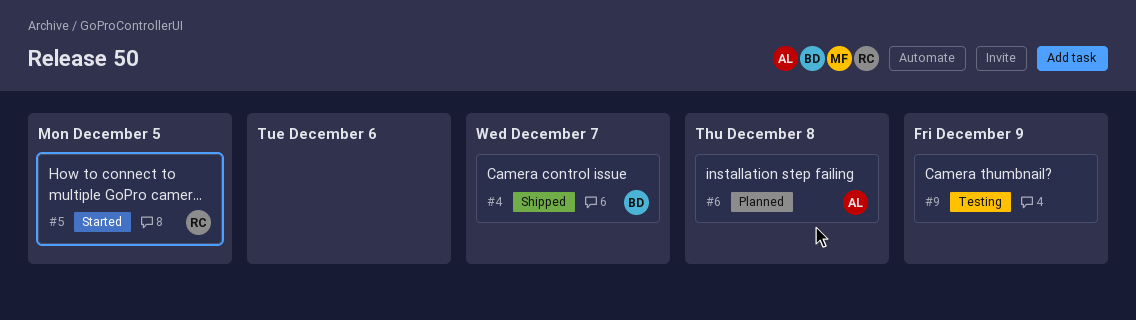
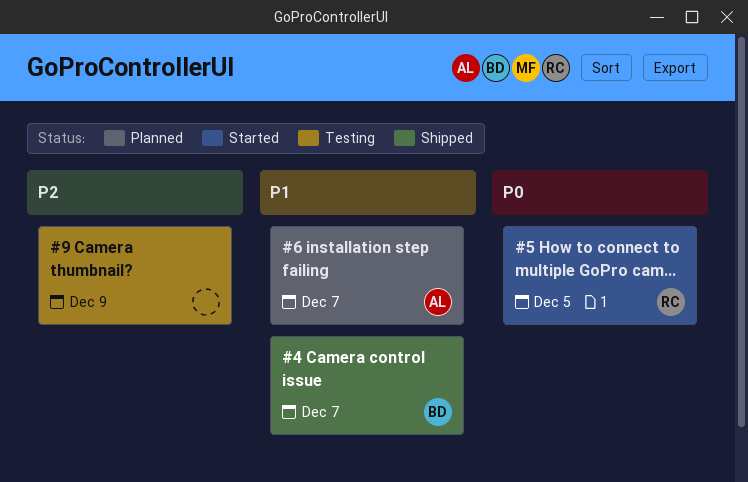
#6, due: Dec 8 -> Dec 7

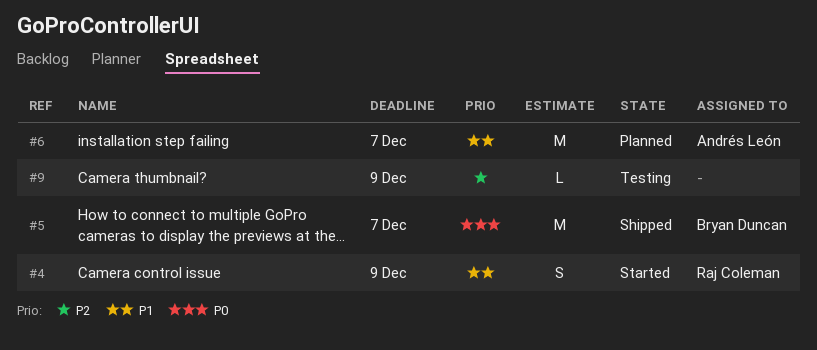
#4, status: Shipped -> Started
#4, owner: Bryan Duncan -> Raj Coleman
#4, due: Dec 7 -> Dec 9
#5, status: Started -> Shipped
#5, owner: Raj Coleman -> Bryan Duncan
#5, due: Dec 5 -> Dec 7

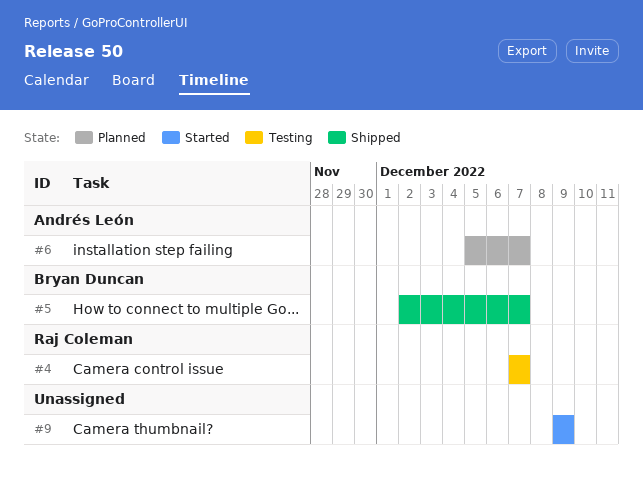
#4, status: Started -> Testing
#4, due: Dec 9 -> Dec 7
#9, status: Testing -> Started

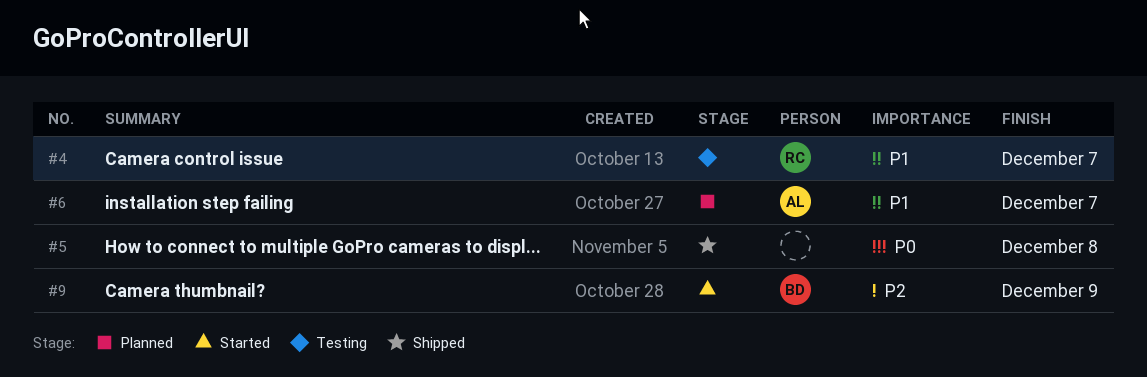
#5, owner: Bryan Duncan -> none
#5, due: Dec 7 -> Dec 8
#9, owner: none -> Bryan Duncan

